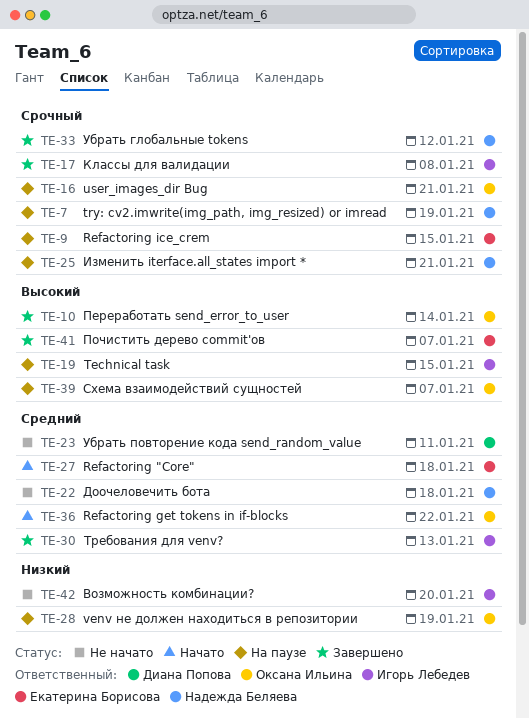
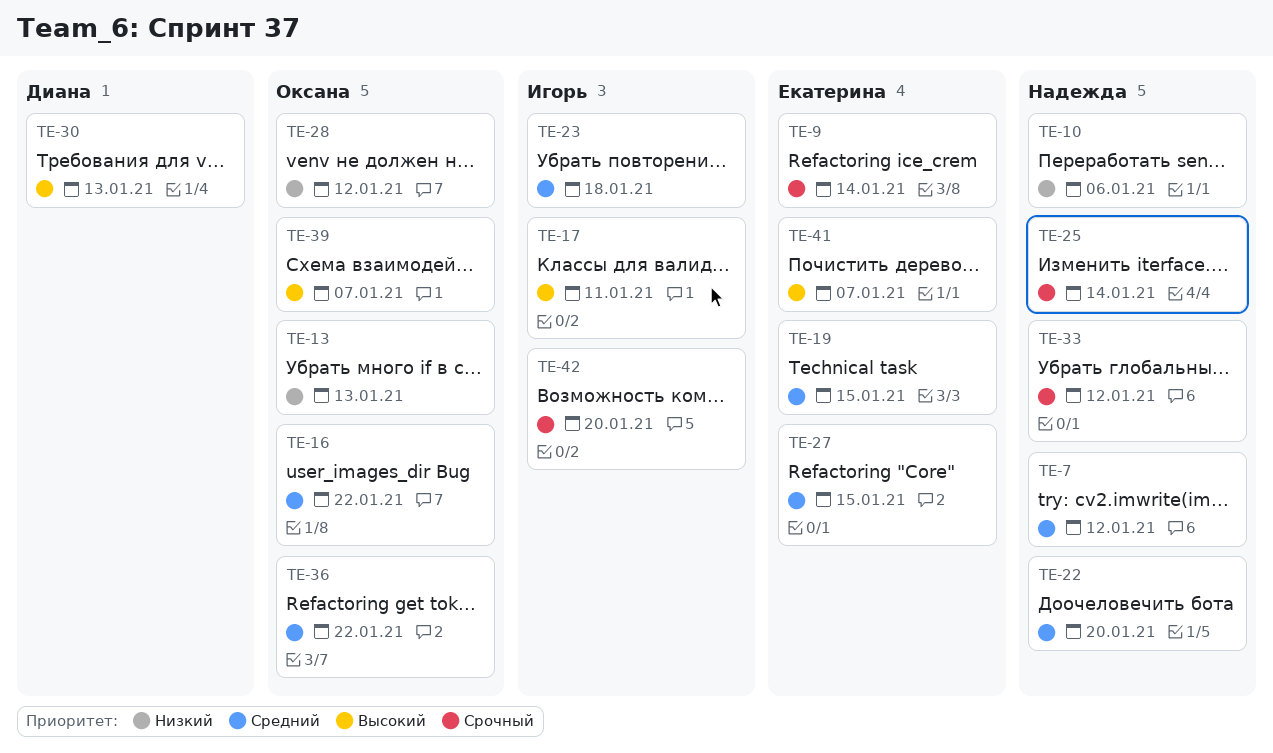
TE-7, priority: Срочный -> Средний
TE-7, due: Jan 19 -> Jan 12
TE-9, due: Jan 15 -> Jan 14
TE-10, owner: Оксана Ильина -> Надежда Беляева
TE-10, priority: Высокий -> Низкий
TE-10, due: Jan 14 -> Jan 6
TE-13: none -> present
TE-16, priority: Срочный -> Средний
TE-16, due: Jan 21 -> Jan 22
TE-17, priority: Срочный -> Высокий
TE-17, due: Jan 8 -> Jan 11
TE-19, owner: Игорь Лебедев -> Екатерина Борисова
TE-19, priority: Высокий -> Средний
TE-22, due: Jan 18 -> Jan 20
TE-23, owner: Диана Попова -> Игорь Лебедев
TE-23, due: Jan 11 -> Jan 18
TE-25, due: Jan 21 -> Jan 14
TE-27, due: Jan 18 -> Jan 15
TE-28, due: Jan 19 -> Jan 12
TE-30, owner: Игорь Лебедев -> Диана Попова
TE-30, priority: Средний -> Высокий
TE-42, priority: Низкий -> Срочный

